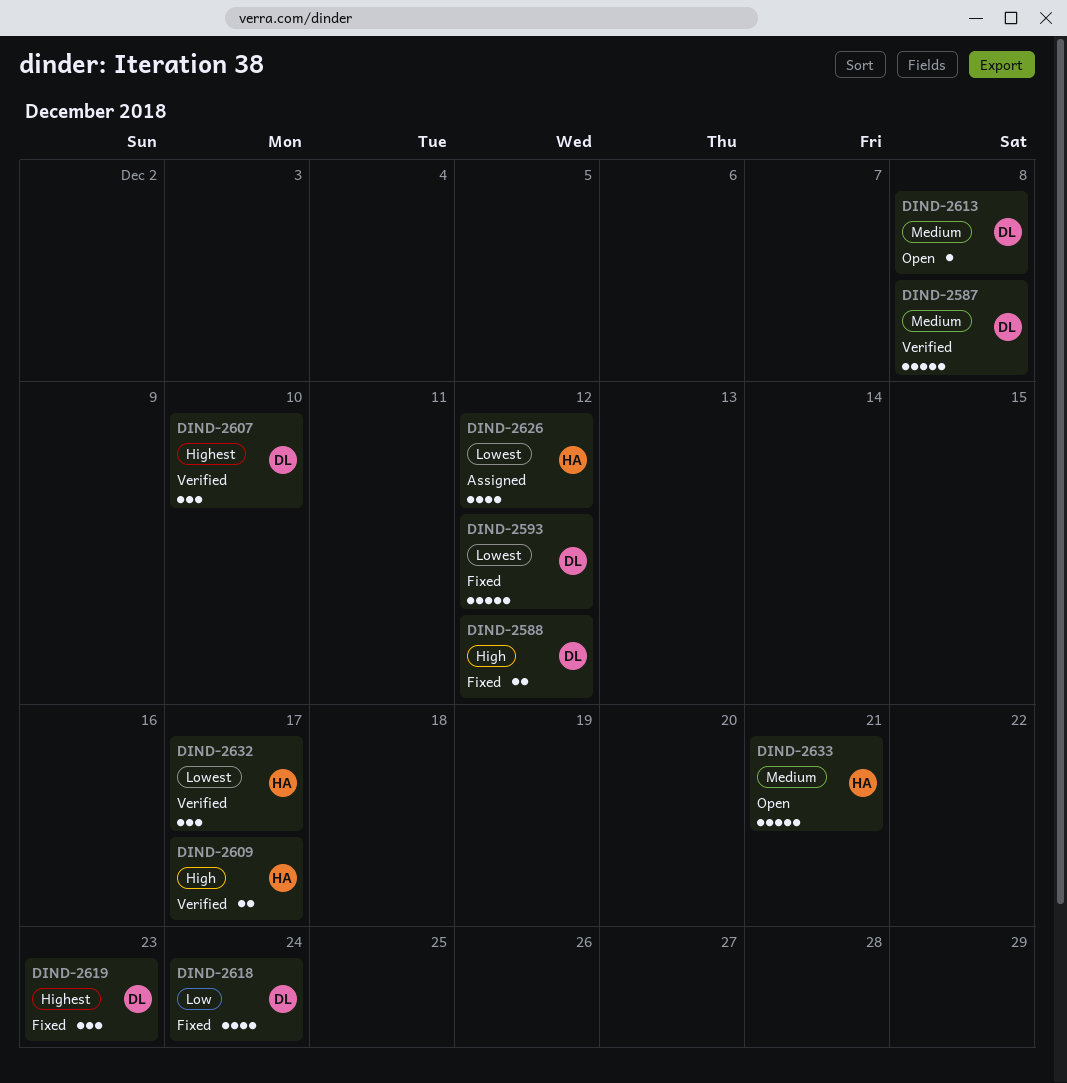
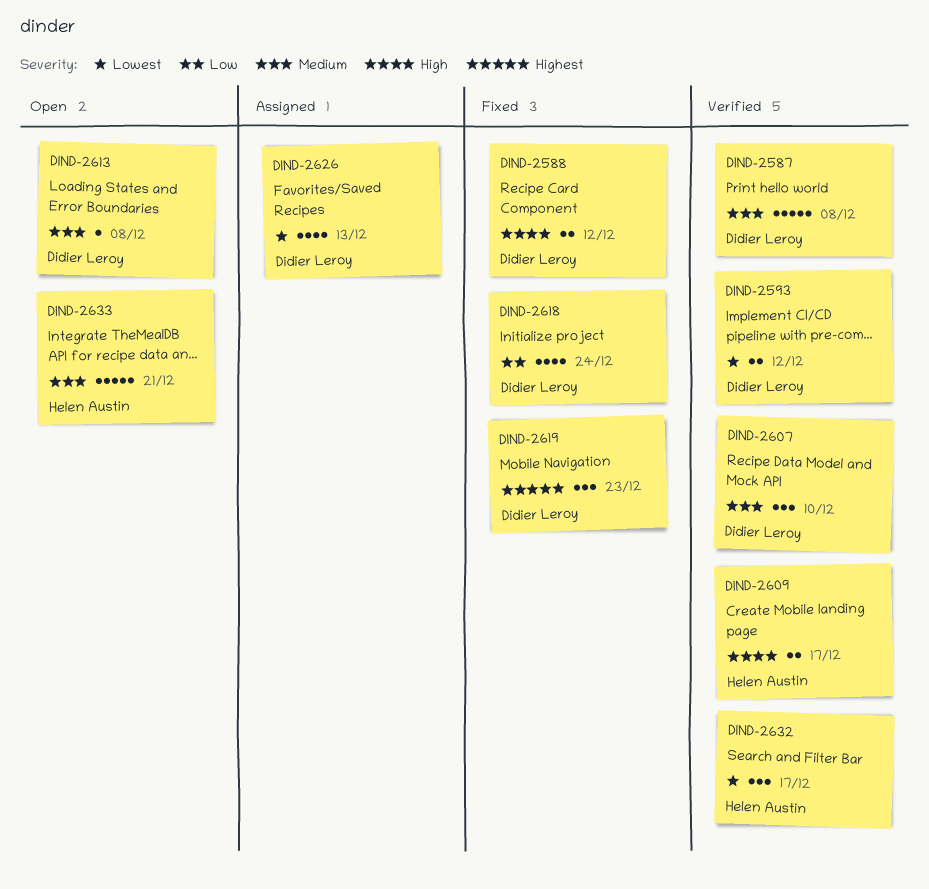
DIND-2593, status: Fixed -> Verified
DIND-2593, estimate: 5 -> 2
DIND-2607, priority: Highest -> Medium
DIND-2626, owner: Helen Austin -> Didier Leroy
DIND-2626, due: Dec 12 -> Dec 13

